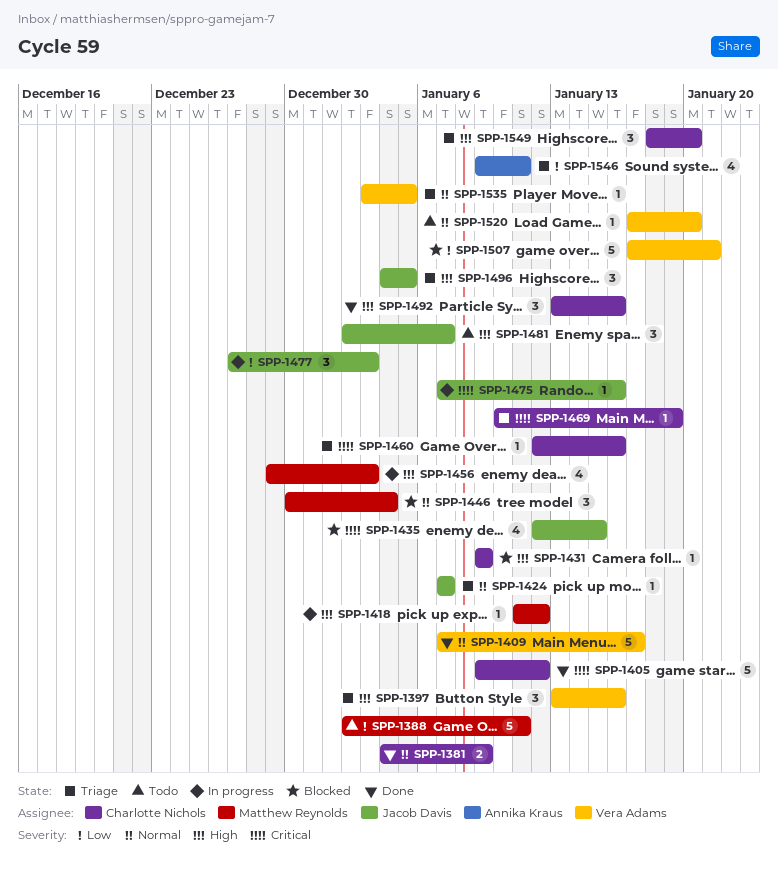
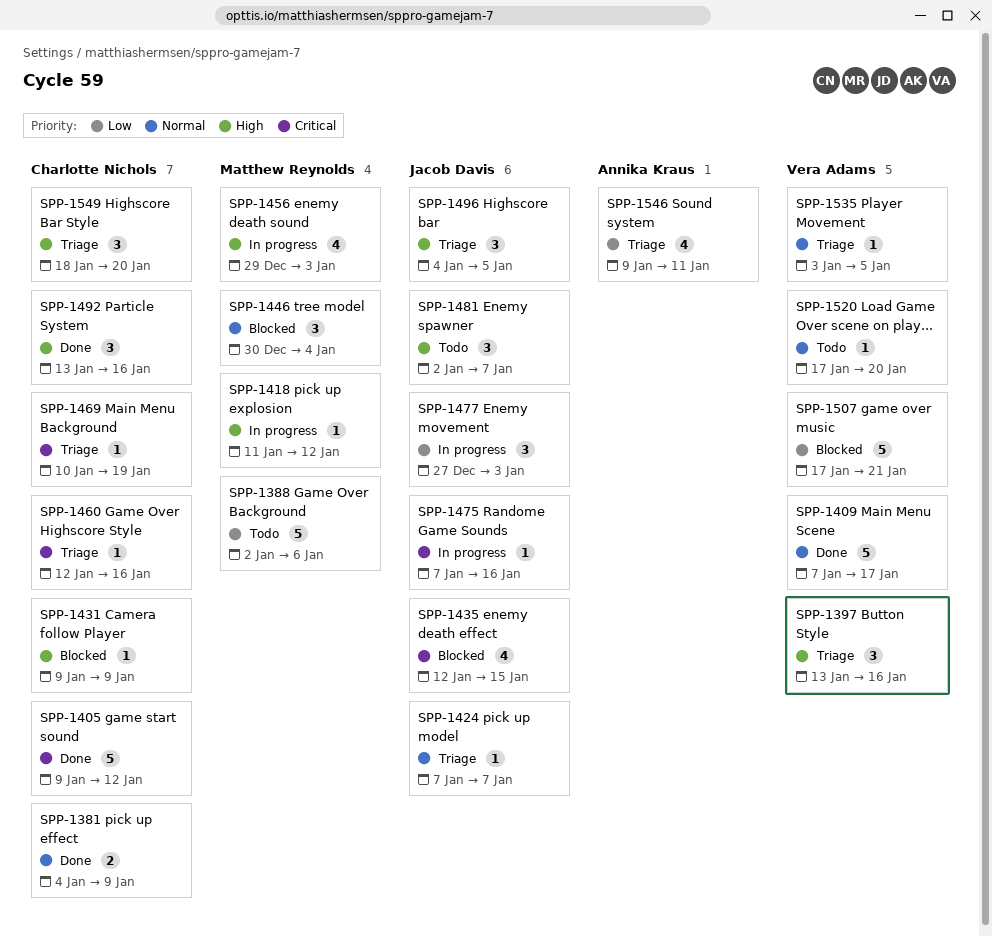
SPP-1388, due: Jan 11 -> Jan 6

